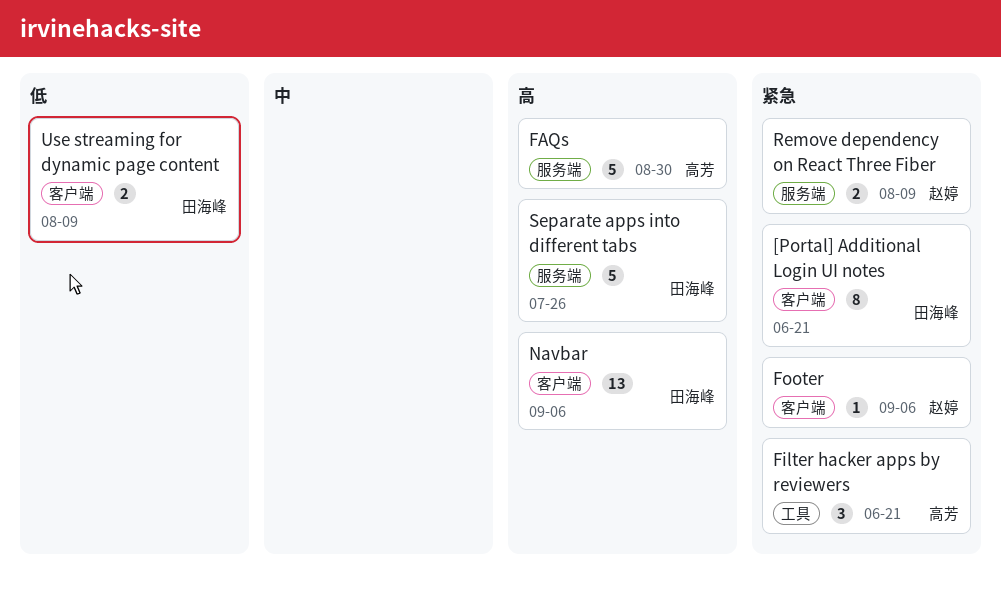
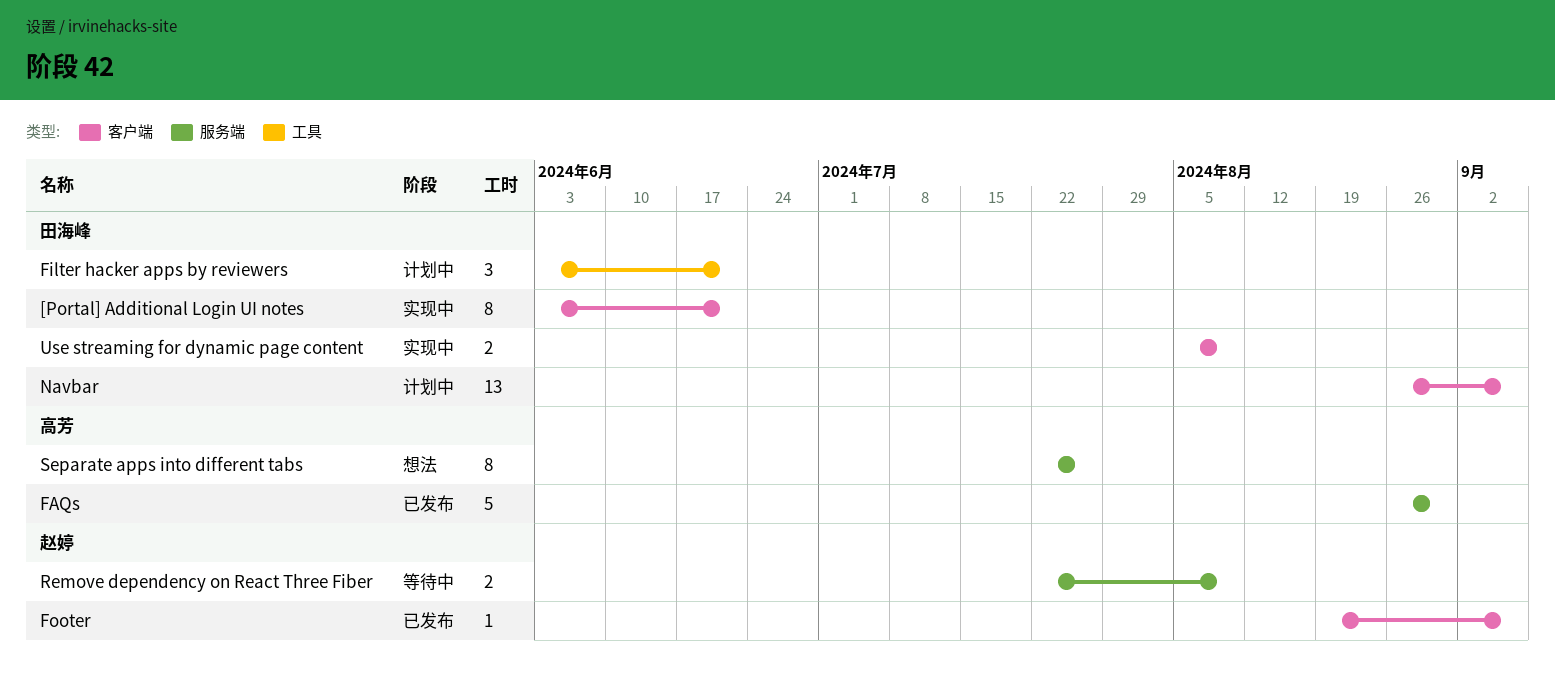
Filter hacker apps by reviewers, owner: 高芳 -> 田海峰
Separate apps into different tabs, owner: 田海峰 -> 高芳
Separate apps into different tabs, estimate: 5 -> 8

